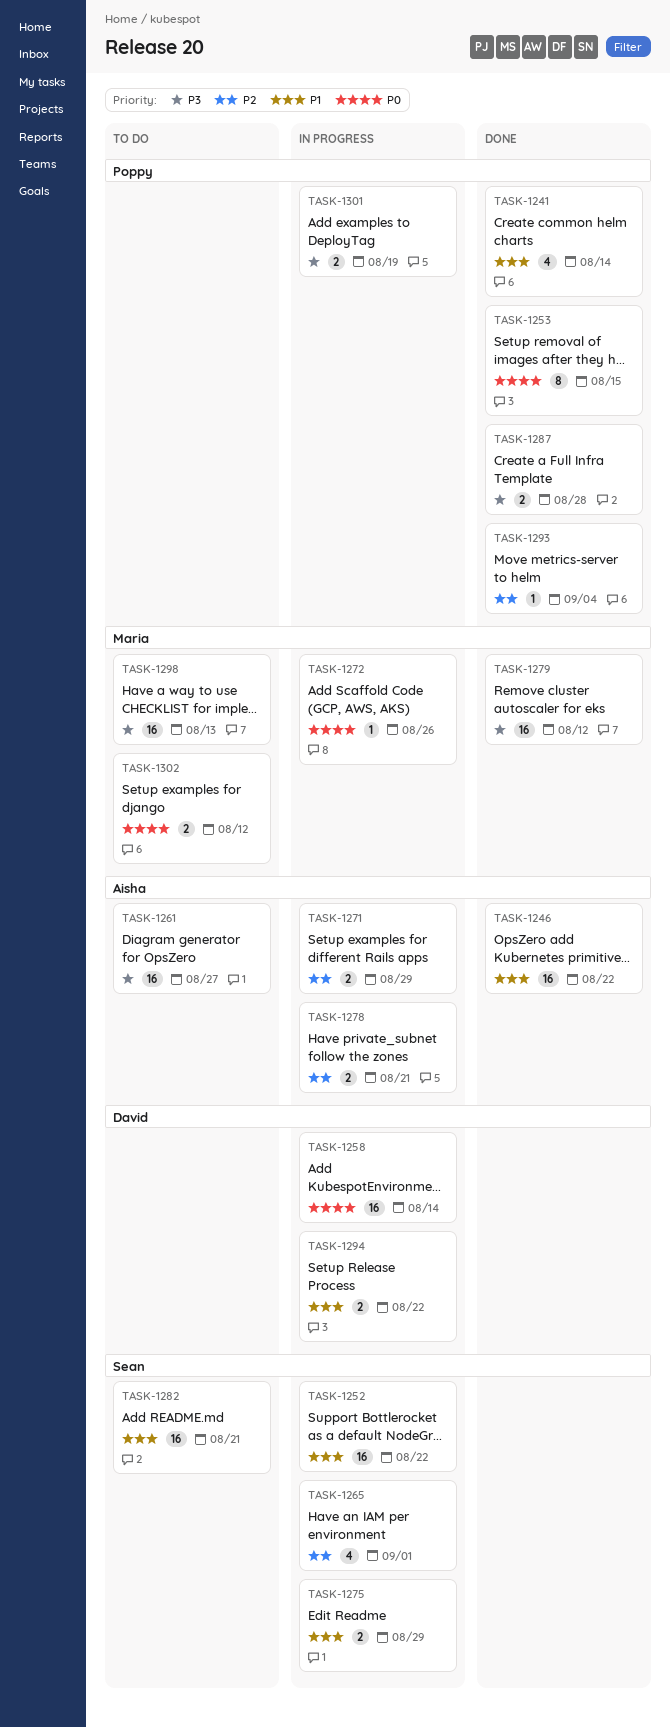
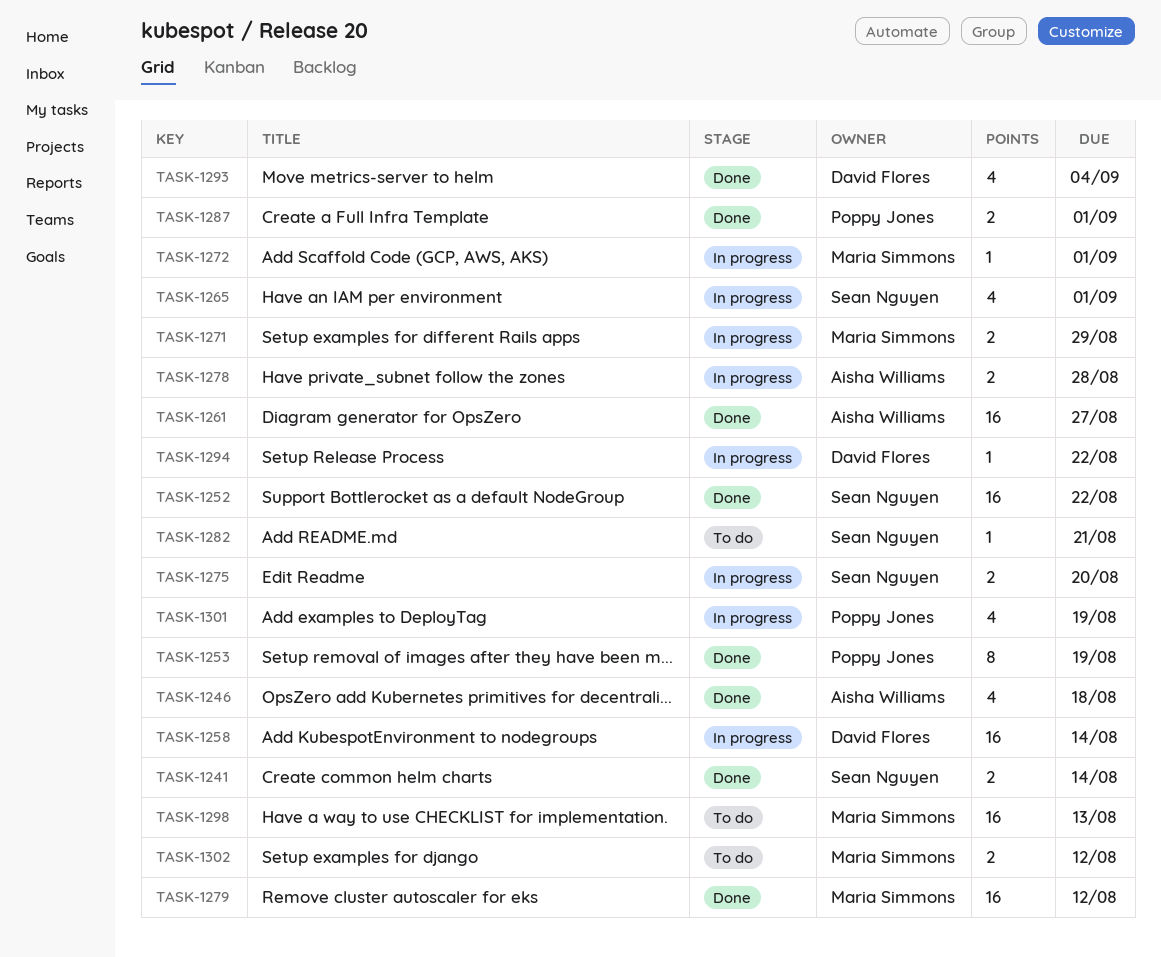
TASK-1241, owner: Poppy Jones -> Sean Nguyen
TASK-1241, estimate: 4 -> 2
TASK-1246, estimate: 16 -> 4
TASK-1246, due: Aug 22 -> Aug 18
TASK-1252, status: In progress -> Done
TASK-1253, due: Aug 15 -> Aug 19
TASK-1261, status: To do -> Done
TASK-1271, owner: Aisha Williams -> Maria Simmons
TASK-1272, due: Aug 26 -> Sep 1
TASK-1275, due: Aug 29 -> Aug 20
TASK-1278, due: Aug 21 -> Aug 28
TASK-1282, estimate: 16 -> 1
TASK-1287, due: Aug 28 -> Sep 1
TASK-1293, owner: Poppy Jones -> David Flores
TASK-1293, estimate: 1 -> 4
TASK-1294, estimate: 2 -> 1
TASK-1301, estimate: 2 -> 4

